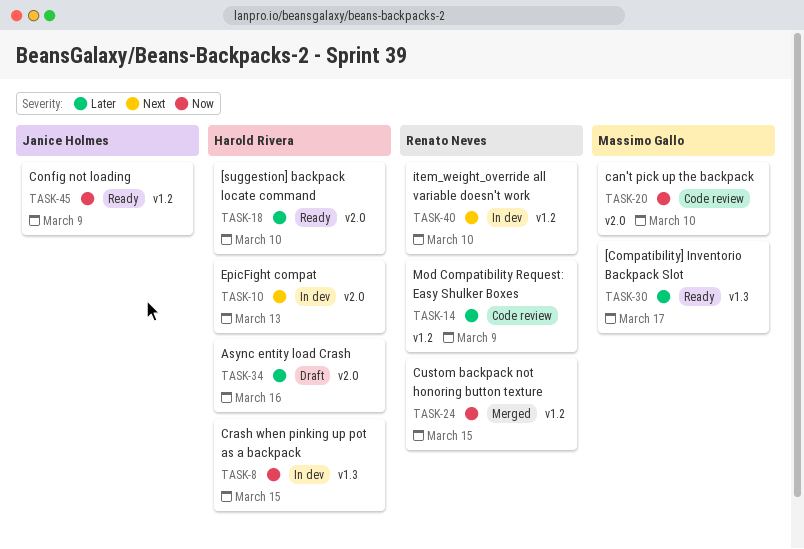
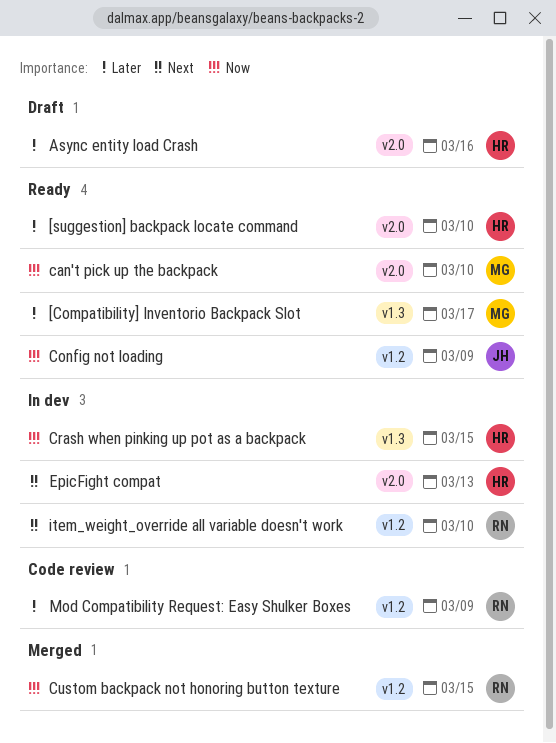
can't pick up the backpack, status: Code review -> Ready

